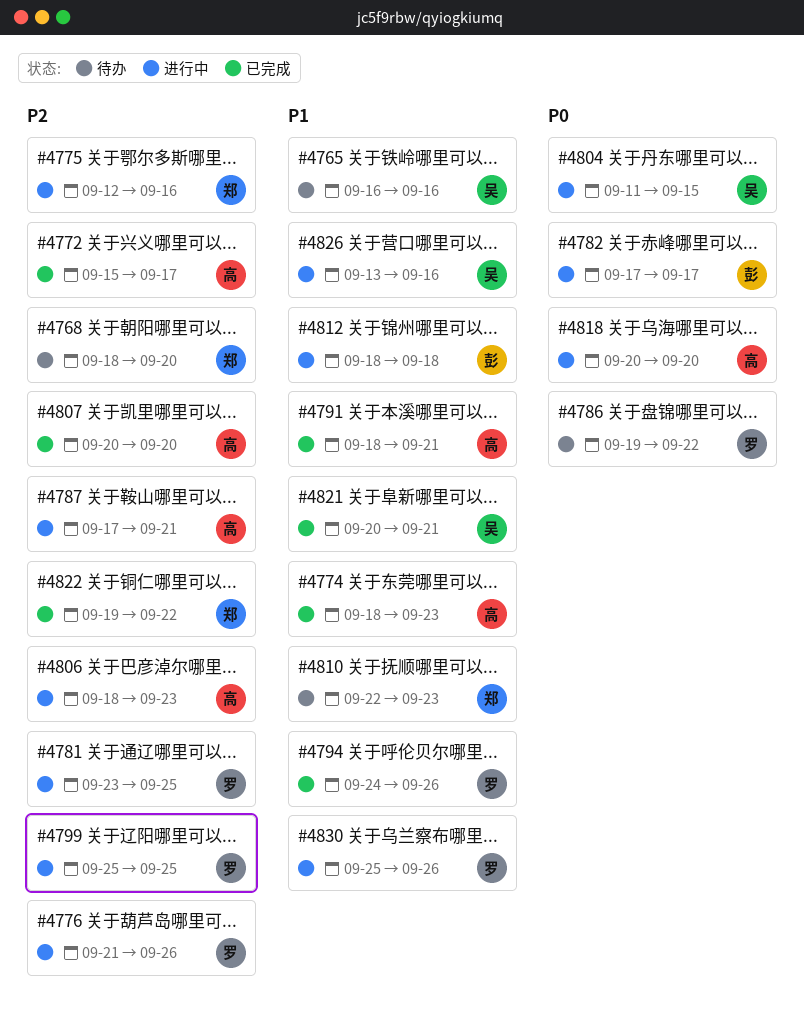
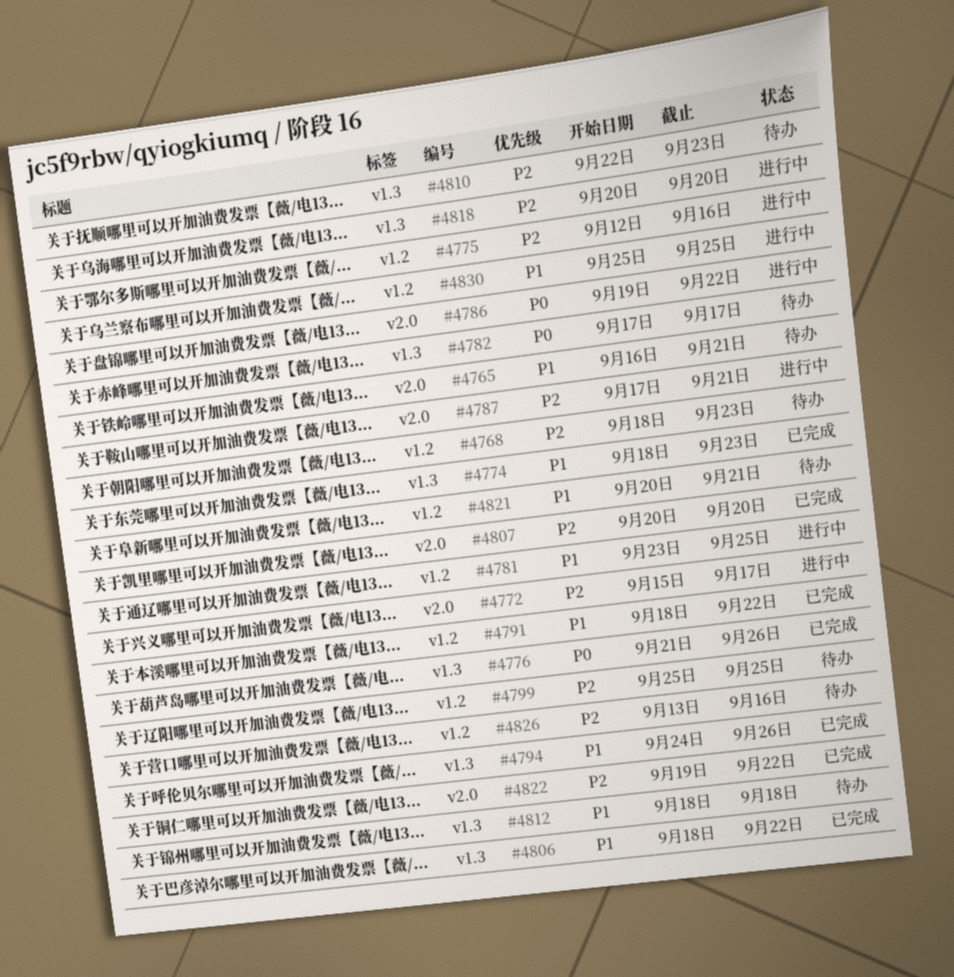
#4765, due: Sep 16 -> Sep 21
#4768, due: Sep 20 -> Sep 23
#4772, status: 已完成 -> 进行中
#4776, status: 进行中 -> 已完成
#4776, priority: P2 -> P0
#4781, priority: P2 -> P1
#4782, status: 进行中 -> 待办
#4786, status: 待办 -> 进行中
#4791, due: Sep 21 -> Sep 22
#4799, status: 进行中 -> 待办
#4804: present -> none
#4806, status: 进行中 -> 已完成
#4806, priority: P2 -> P1
#4806, due: Sep 23 -> Sep 22
#4810, priority: P1 -> P2
#4812, status: 进行中 -> 待办
#4818, priority: P0 -> P2
#4821, status: 已完成 -> 待办
#4826, status: 进行中 -> 待办
#4826, priority: P1 -> P2
#4830, due: Sep 26 -> Sep 25

